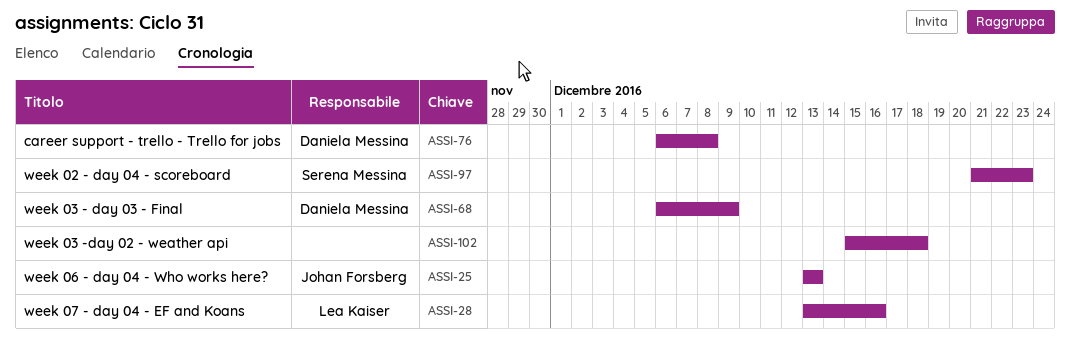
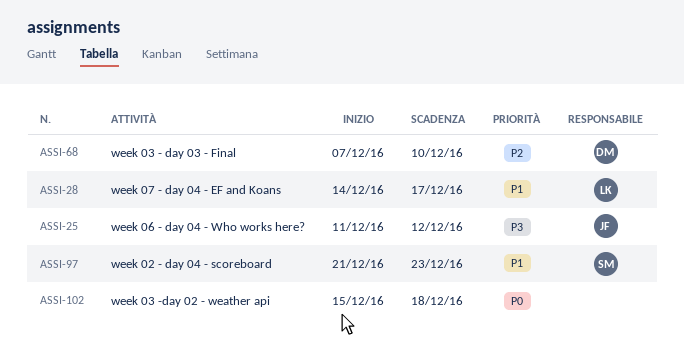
ASSI-25, start: Dec 13 -> Dec 11
ASSI-25, due: Dec 13 -> Dec 12
ASSI-28, start: Dec 13 -> Dec 14
ASSI-28, due: Dec 16 -> Dec 17
ASSI-68, start: Dec 6 -> Dec 7
ASSI-68, due: Dec 9 -> Dec 10
ASSI-76: present -> none

